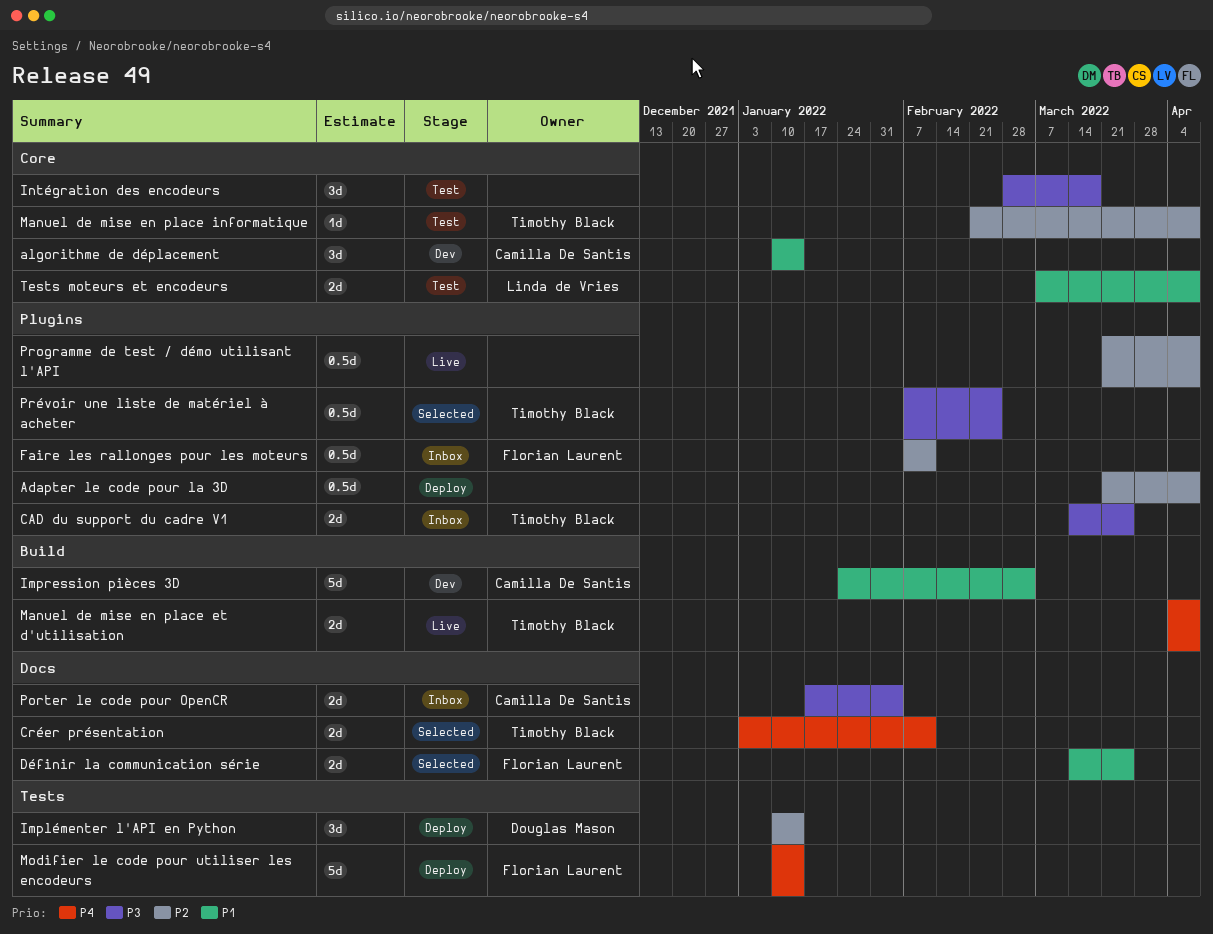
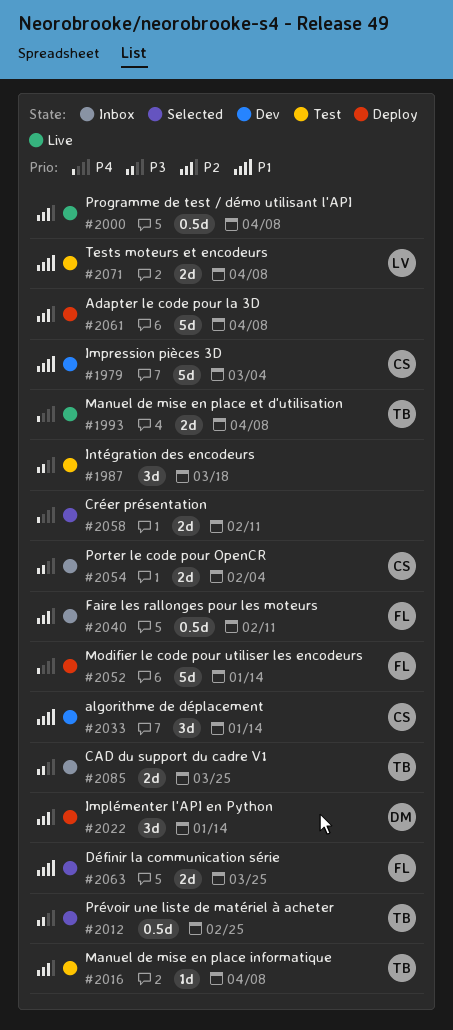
Adapter le code pour la 3D, estimate: 0.5d -> 5d
Créer présentation, owner: Timothy Black -> none

